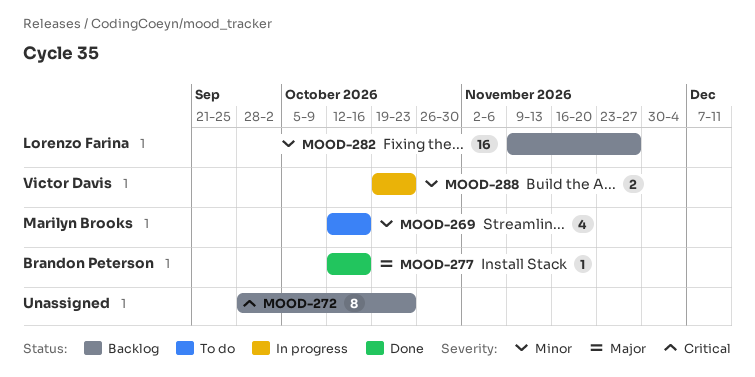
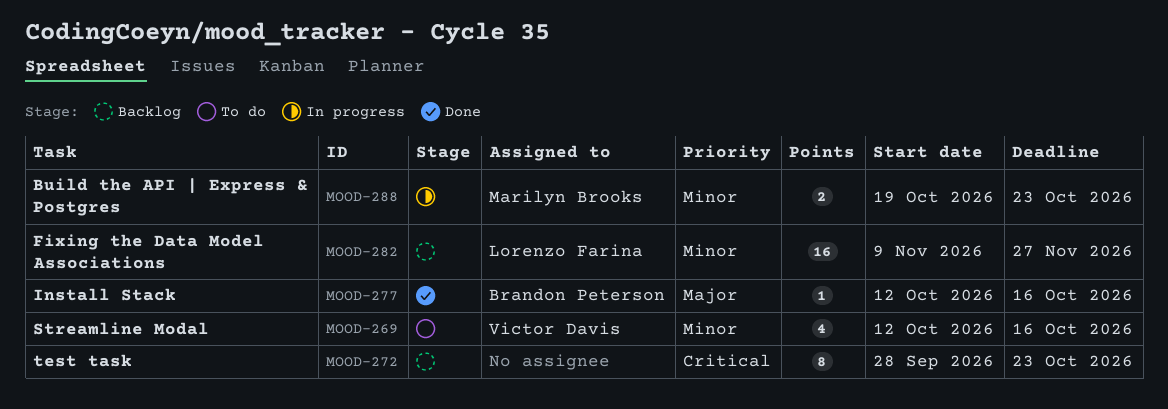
MOOD-269, owner: Marilyn Brooks -> Victor Davis
MOOD-288, owner: Victor Davis -> Marilyn Brooks

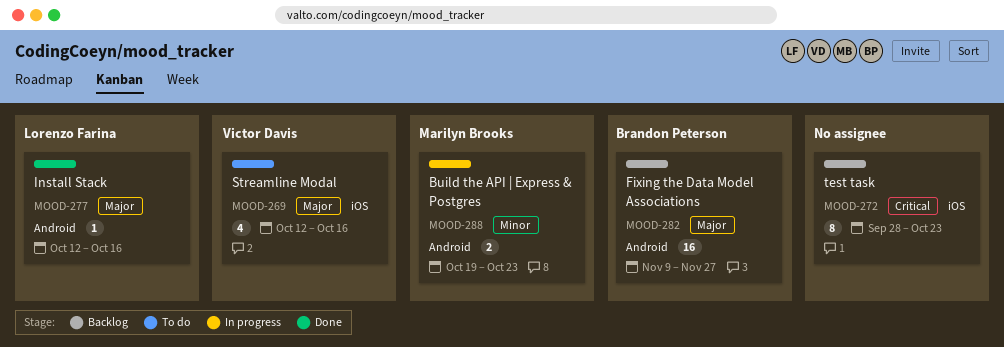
MOOD-269, priority: Minor -> Major
MOOD-277, owner: Brandon Peterson -> Lorenzo Farina
MOOD-282, owner: Lorenzo Farina -> Brandon Peterson
MOOD-282, priority: Minor -> Major

